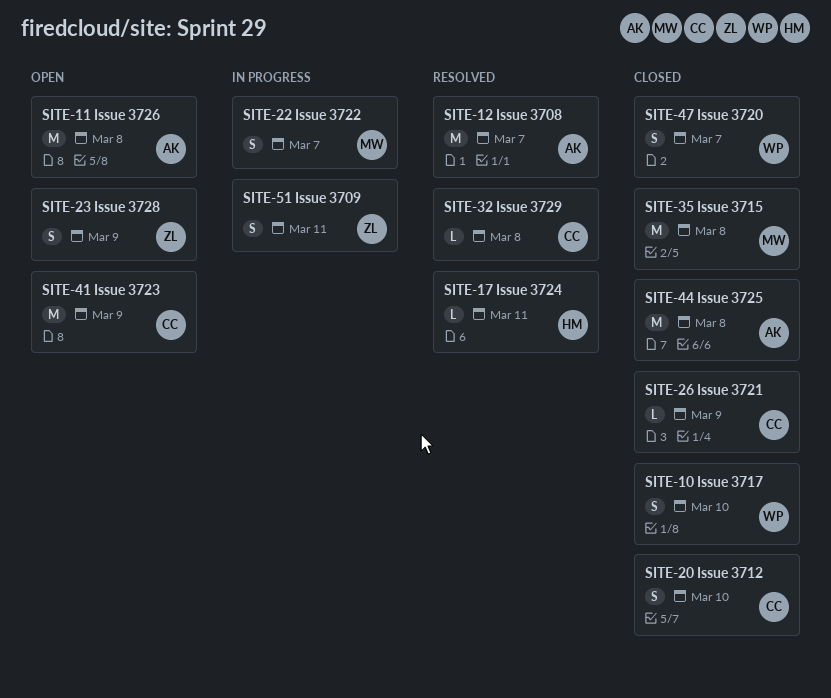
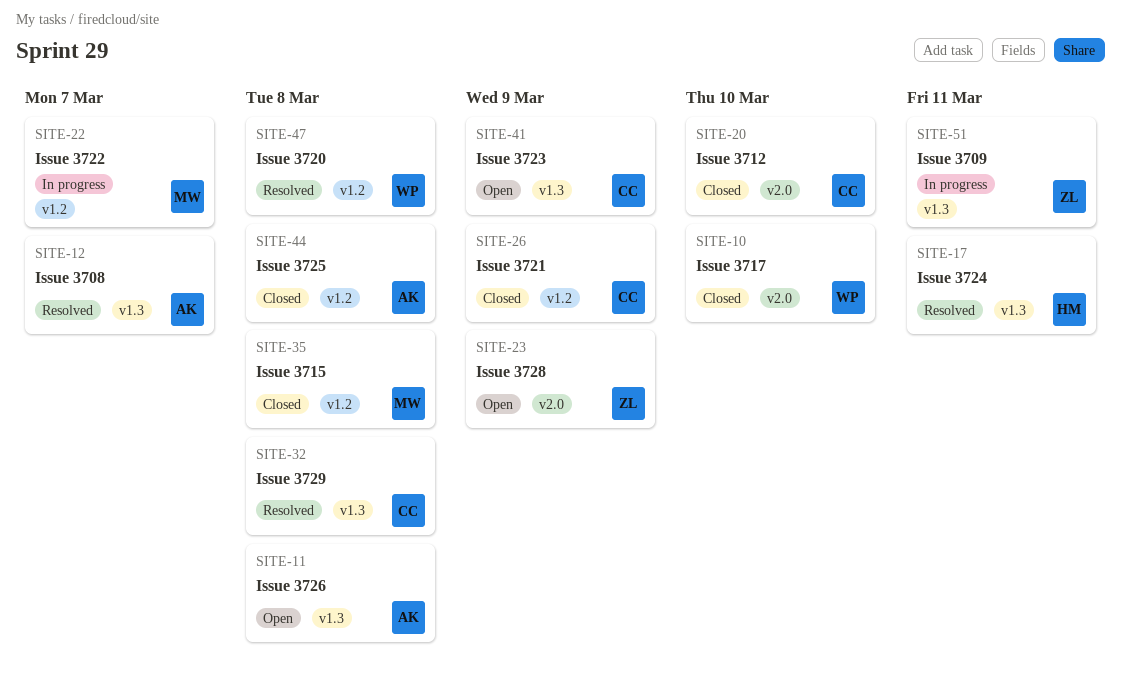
SITE-47, status: Closed -> Resolved
SITE-47, due: Mar 7 -> Mar 8

